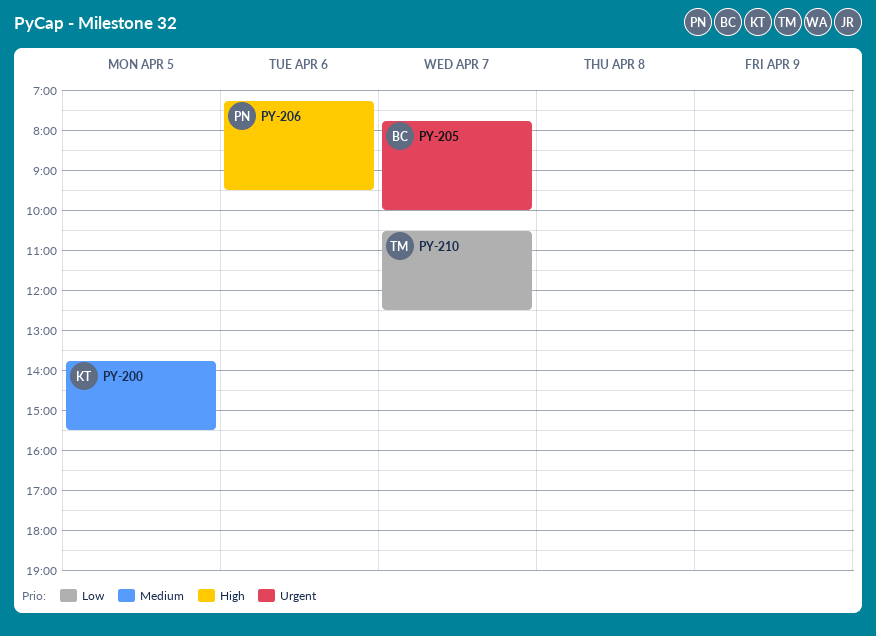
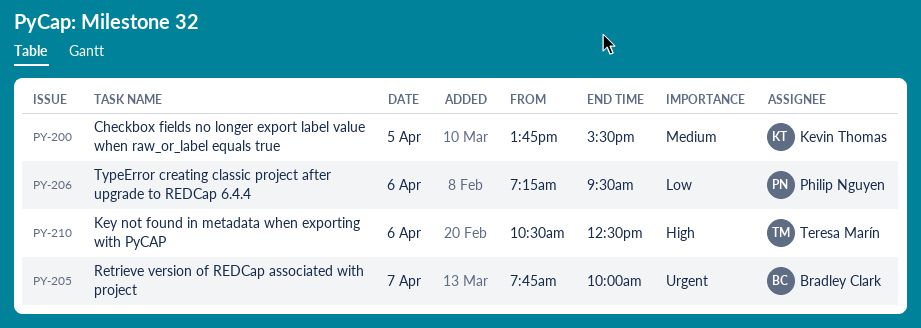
PY-206, priority: High -> Low
PY-210, priority: Low -> High
PY-210, day: Apr 7 -> Apr 6

